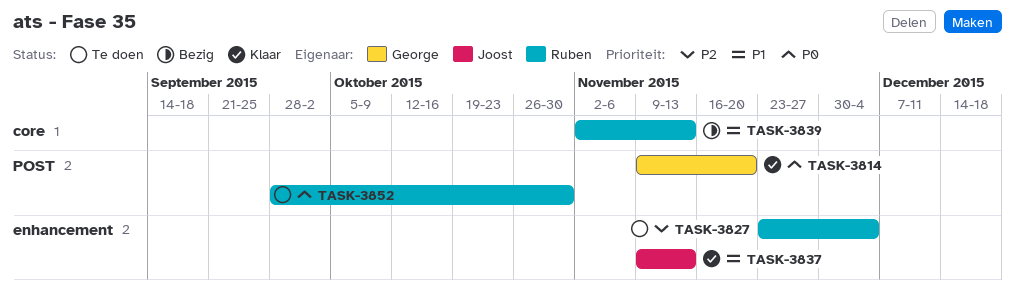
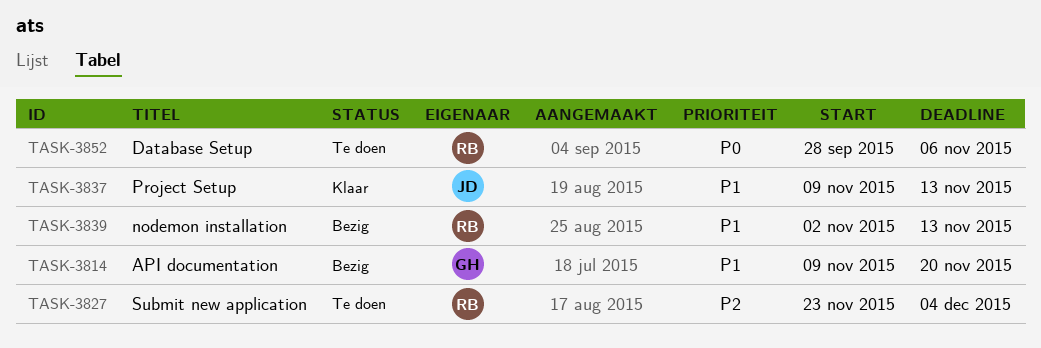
TASK-3814, status: Klaar -> Bezig
TASK-3814, priority: P0 -> P1
TASK-3852, due: Oct 30 -> Nov 6

